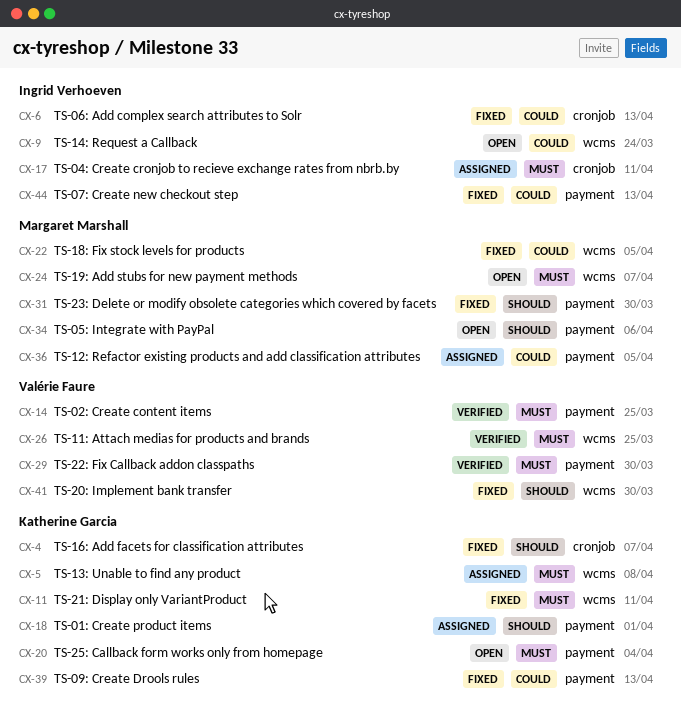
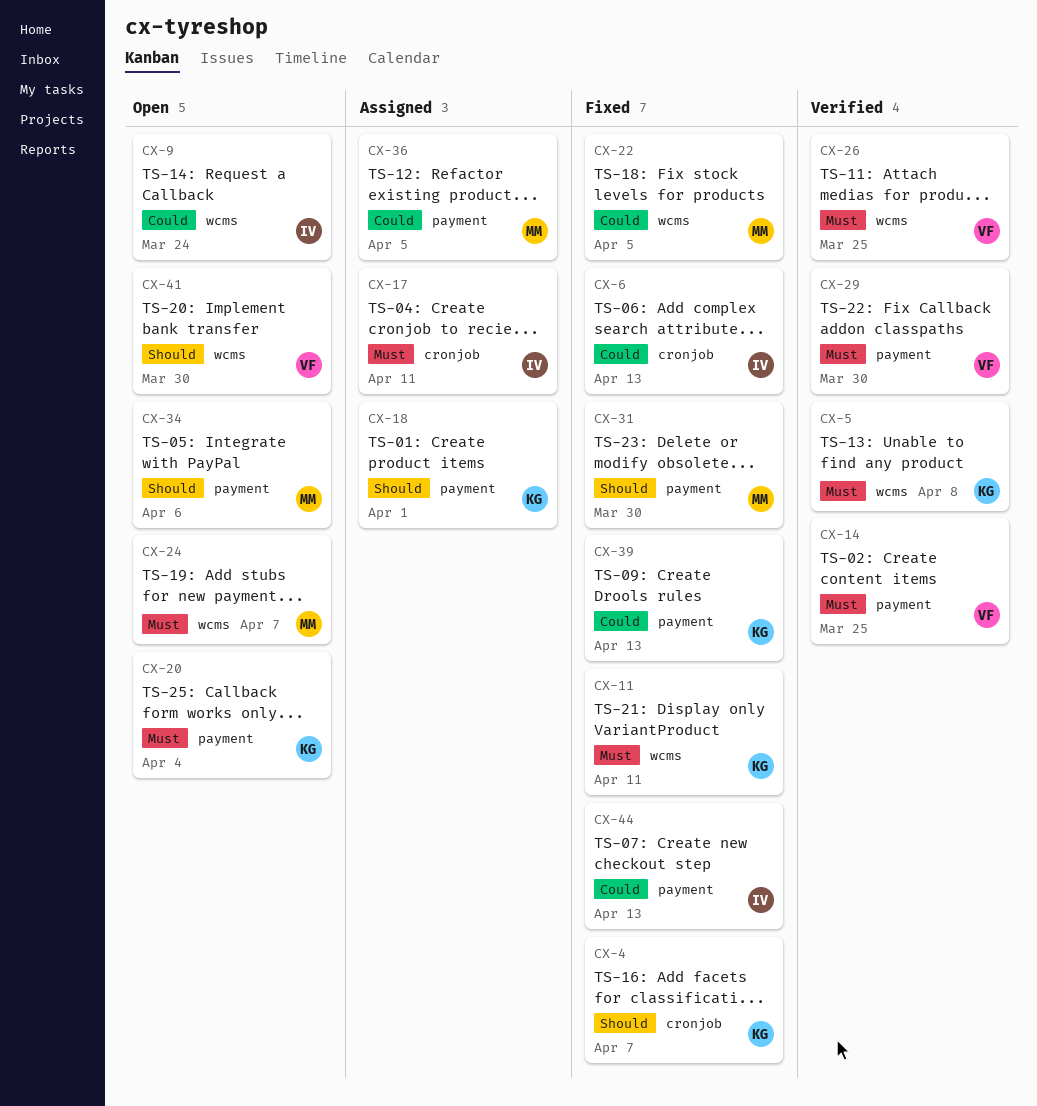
CX-5, status: Assigned -> Verified
CX-41, status: Fixed -> Open

